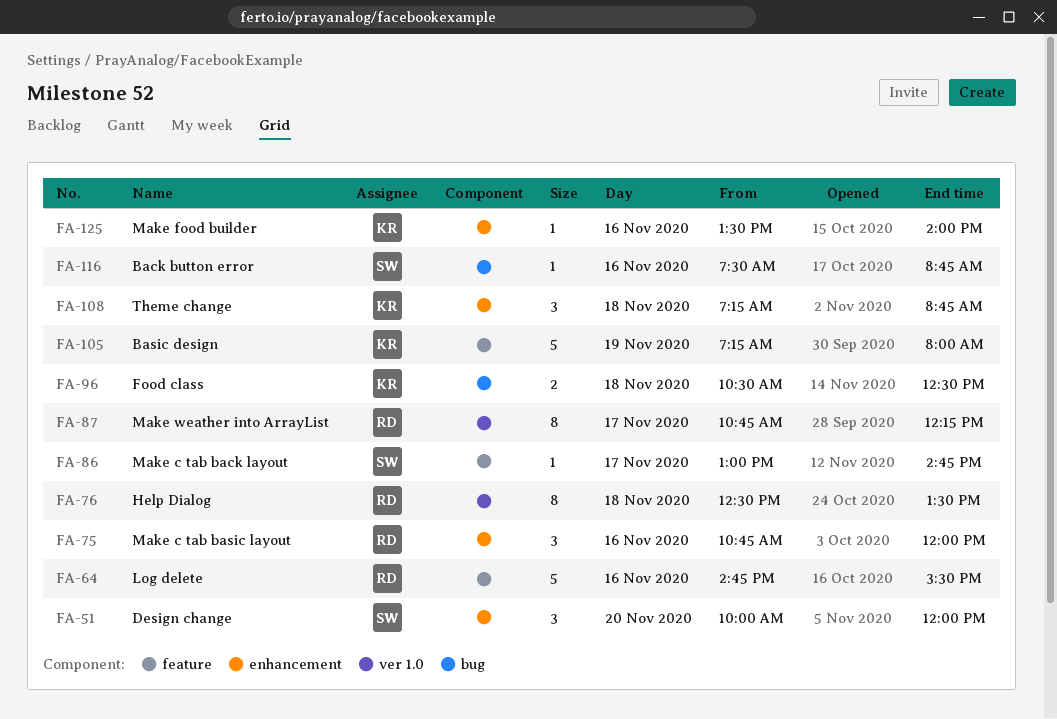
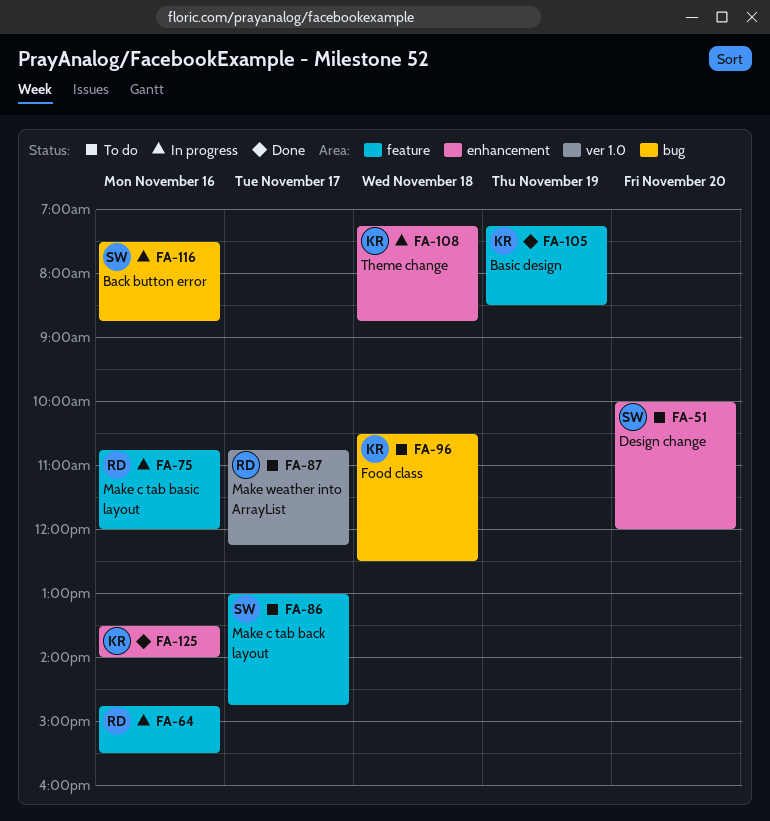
FA-75, label: enhancement -> feature
FA-76: present -> none
FA-105, ends: 08:00 -> 08:30

